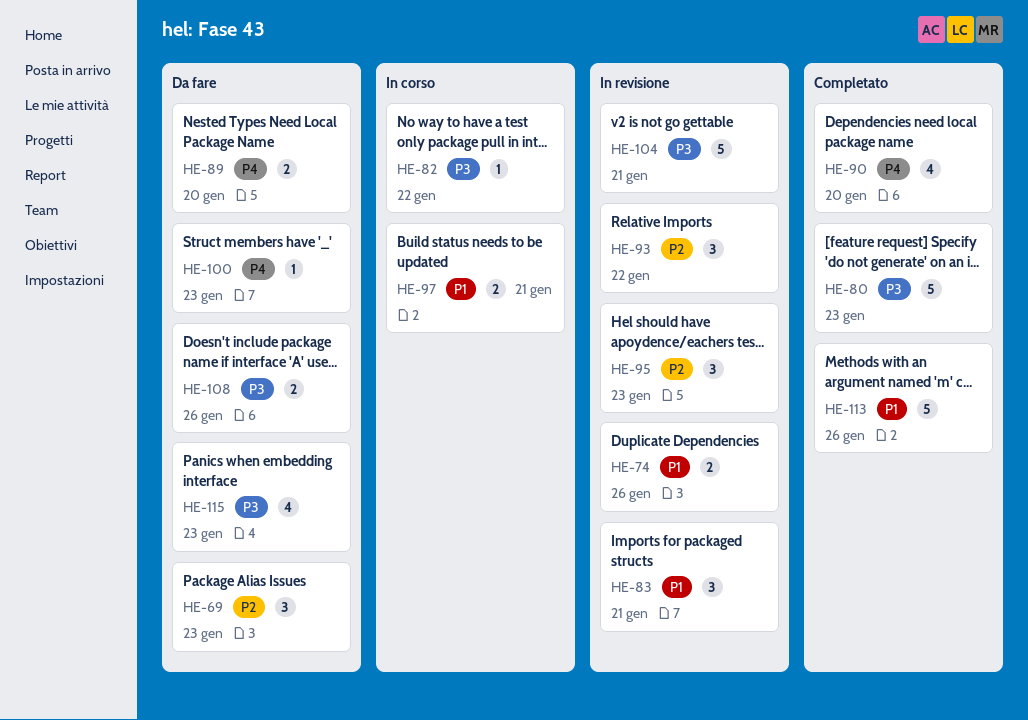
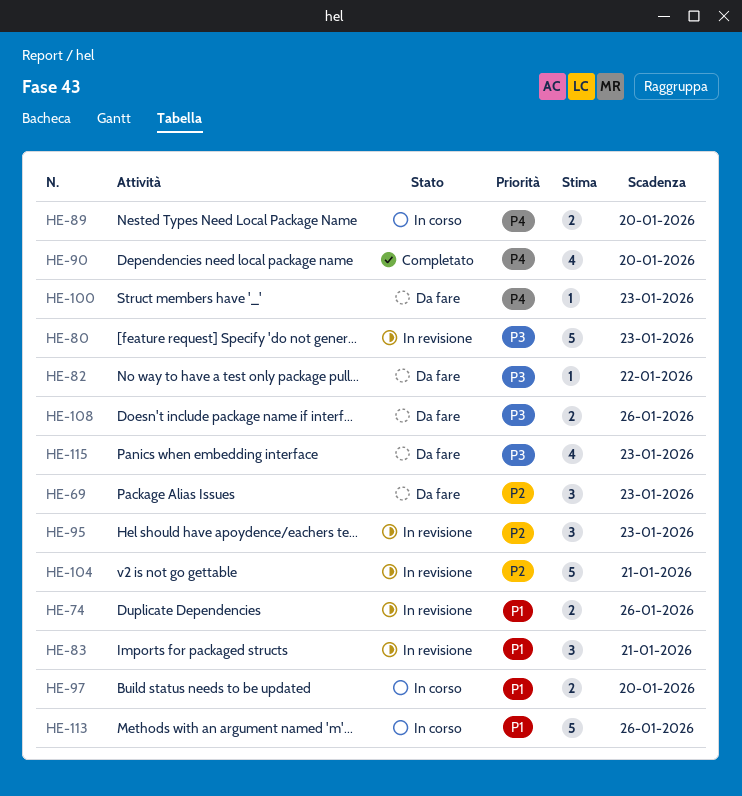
HE-80, status: Completato -> In revisione
HE-82, status: In corso -> Da fare
HE-89, status: Da fare -> In corso
HE-93: present -> none
HE-97, due: Jan 21 -> Jan 20
HE-104, priority: P3 -> P2
HE-113, status: Completato -> In corso

